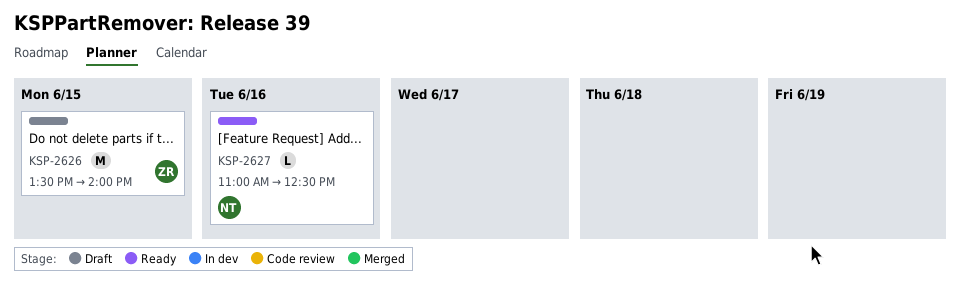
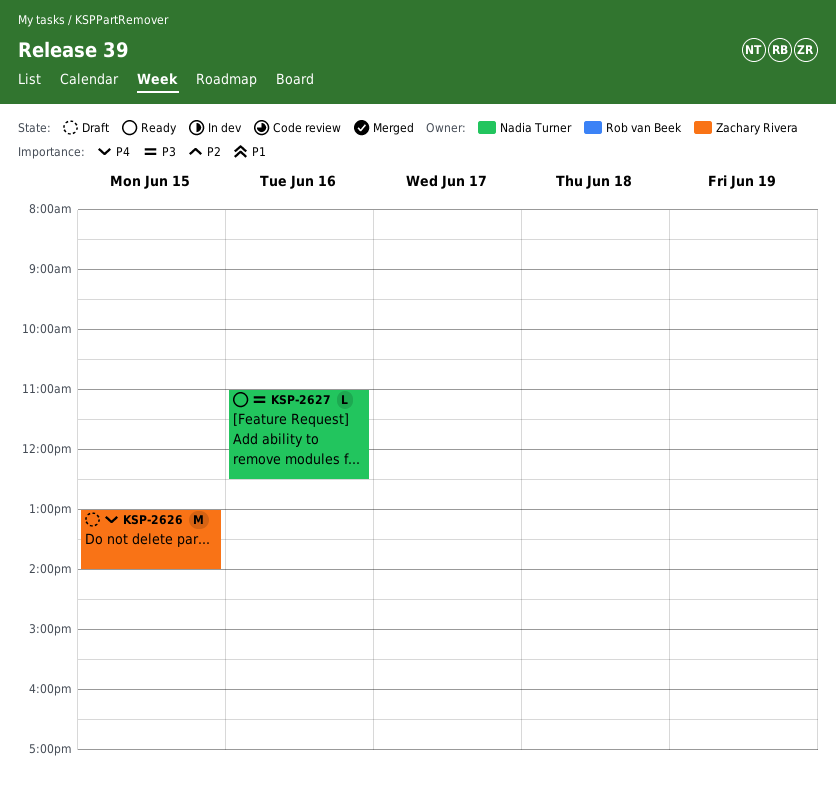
KSP-2626, begins: 13:30 -> 13:00

